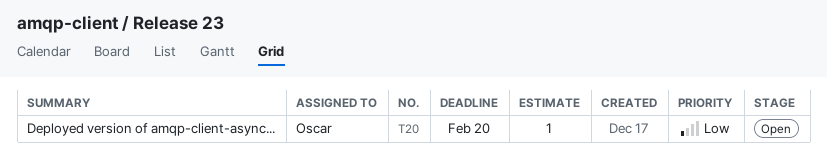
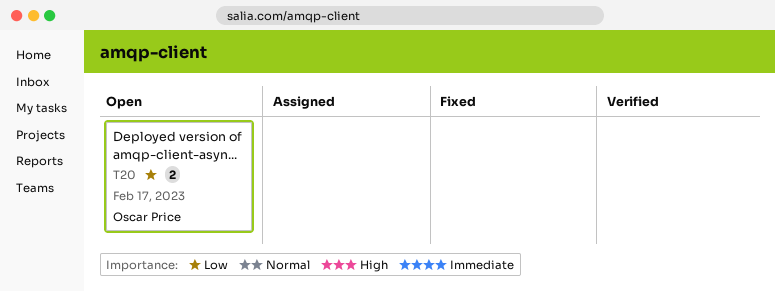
T20, estimate: 1 -> 2
T20, due: Feb 20 -> Feb 17

